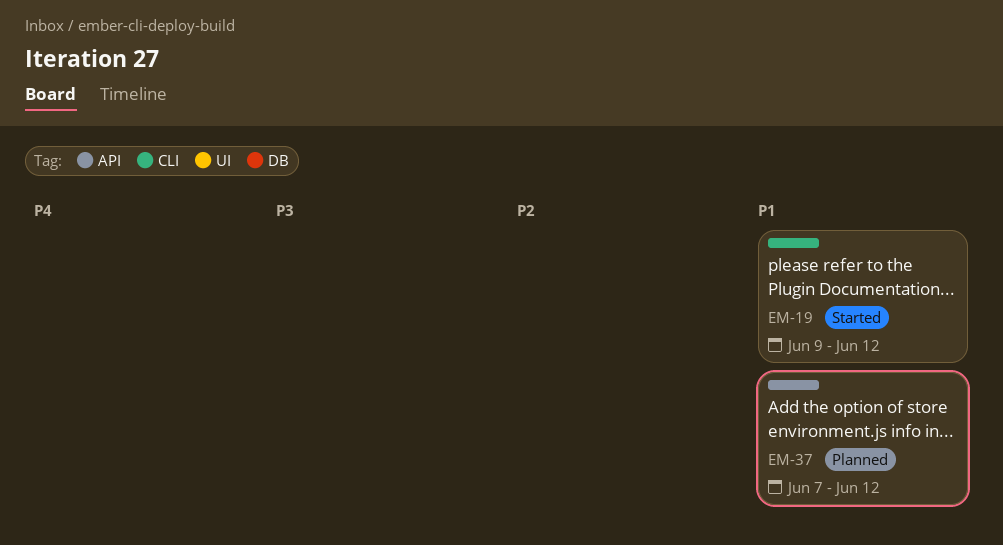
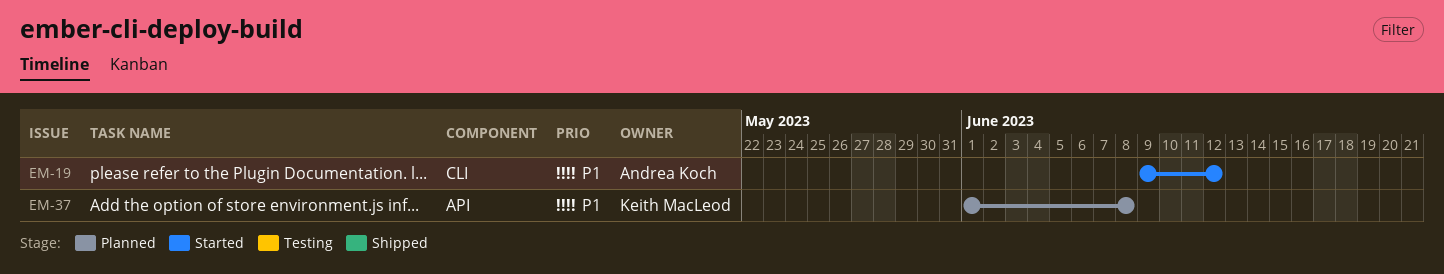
EM-37, start: Jun 7 -> Jun 1
EM-37, due: Jun 12 -> Jun 8

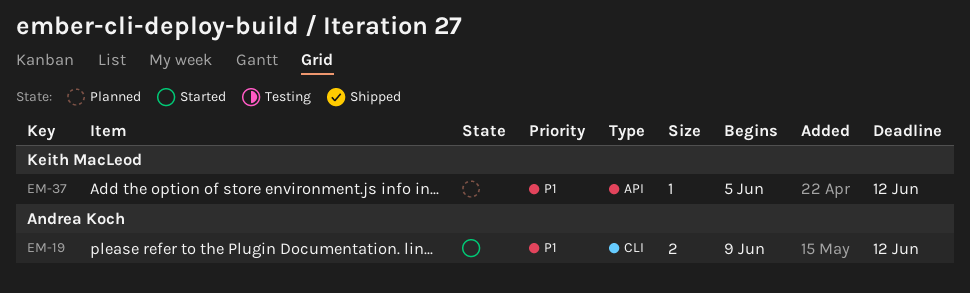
EM-37, start: Jun 1 -> Jun 5
EM-37, due: Jun 8 -> Jun 12

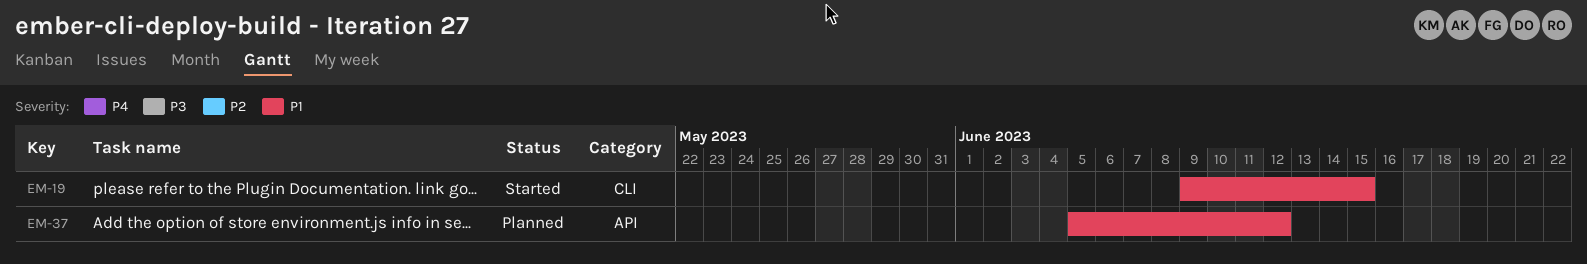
EM-19, due: Jun 12 -> Jun 15

